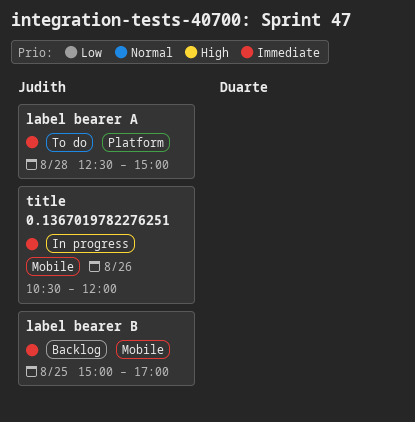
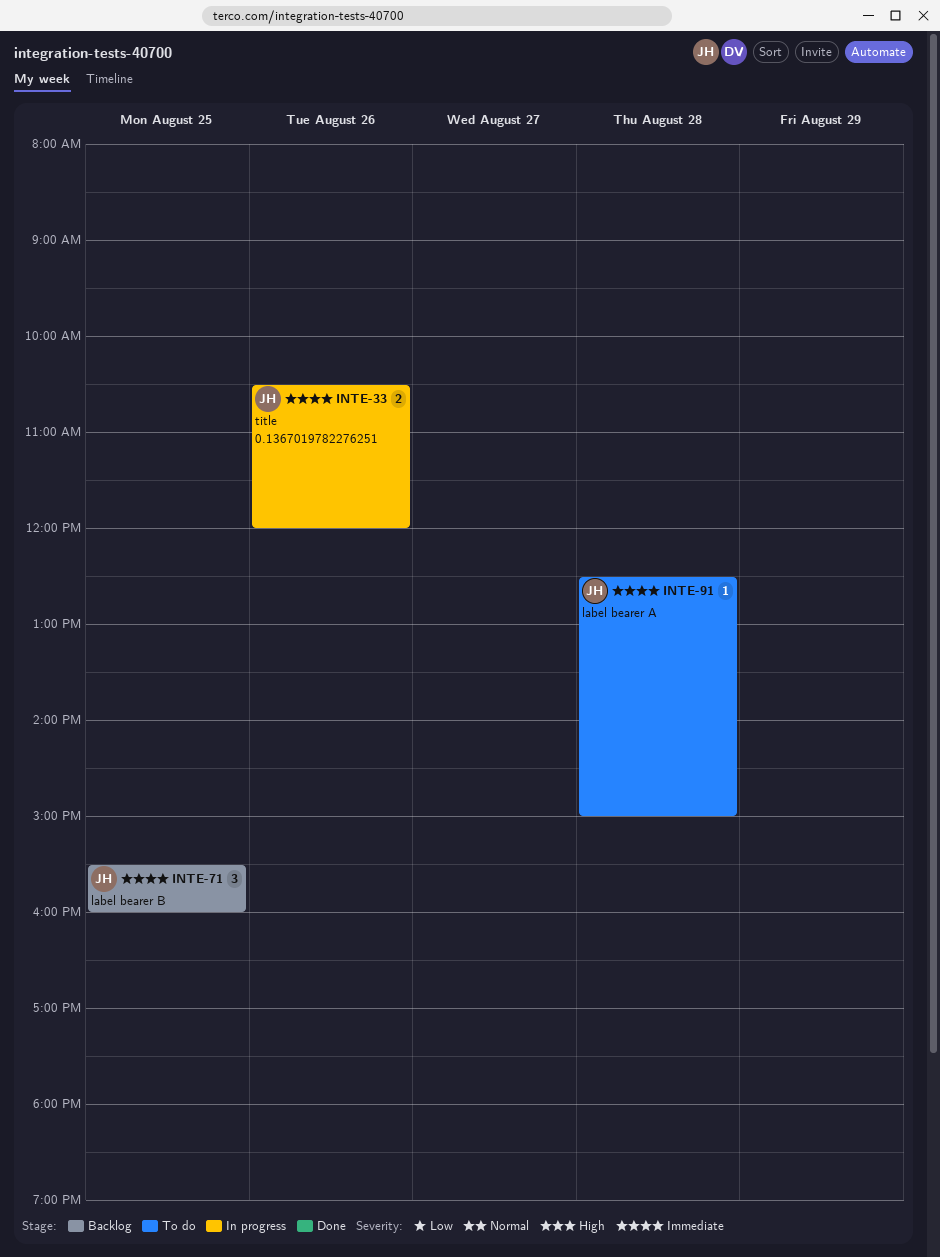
label bearer B, begins: 15:00 -> 15:30
label bearer B, ends: 17:00 -> 16:00

